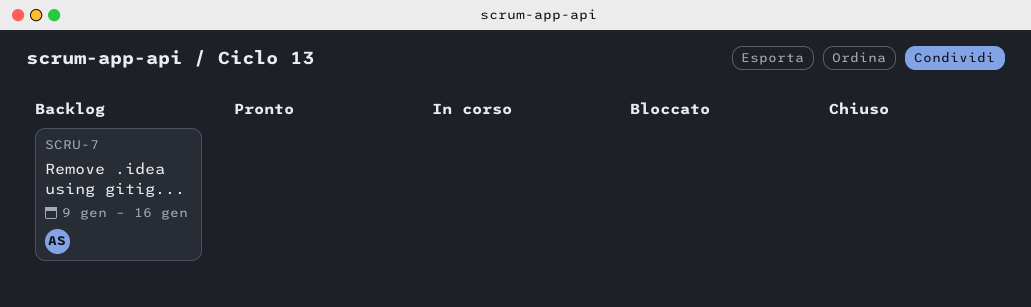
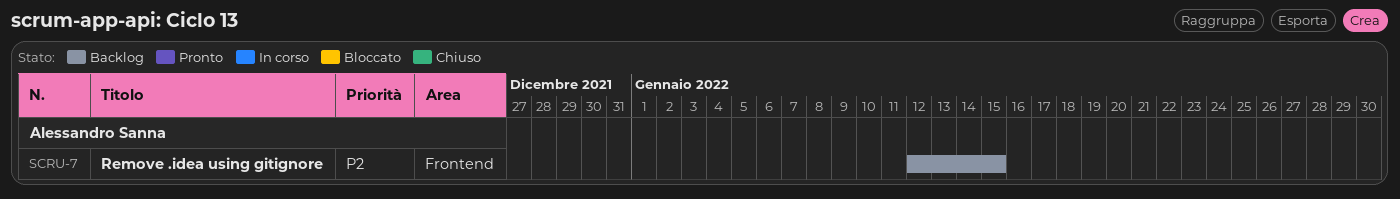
SCRU-7, start: Jan 9 -> Jan 12
SCRU-7, due: Jan 16 -> Jan 15

